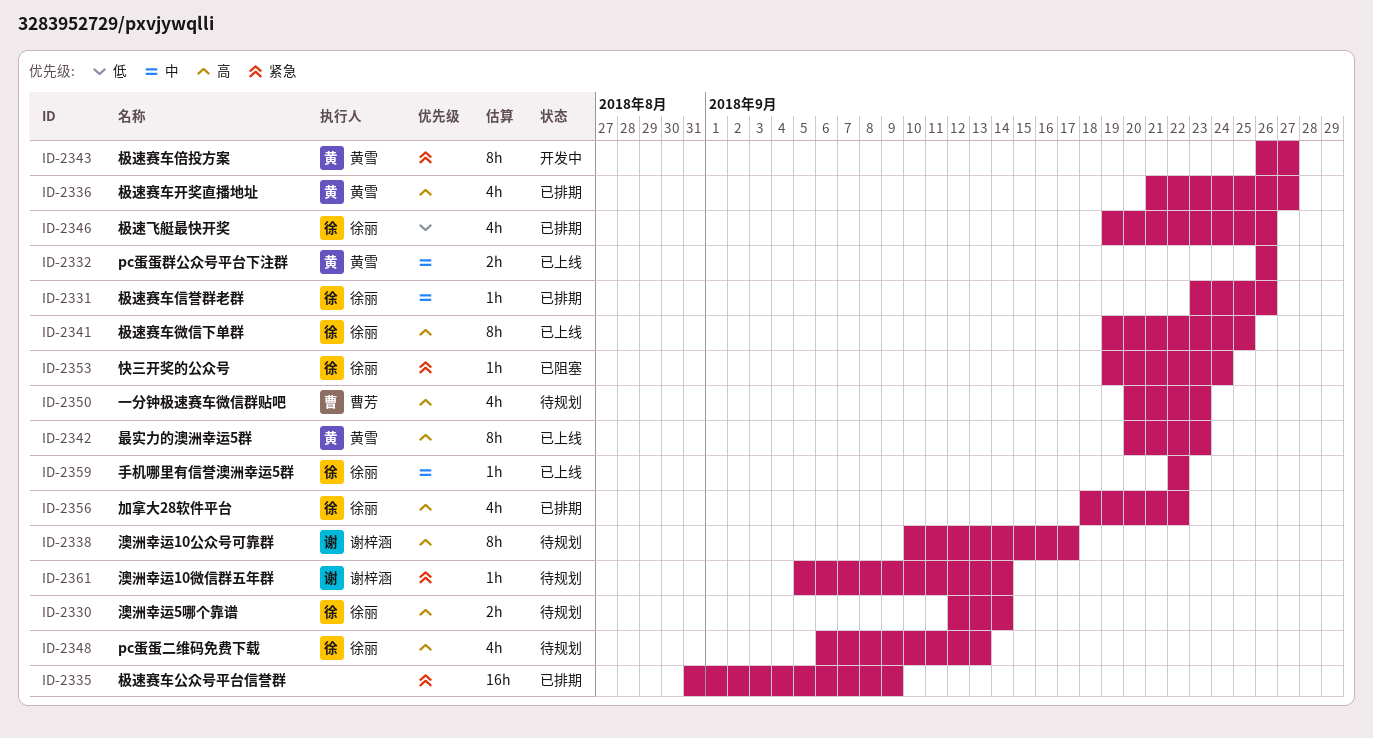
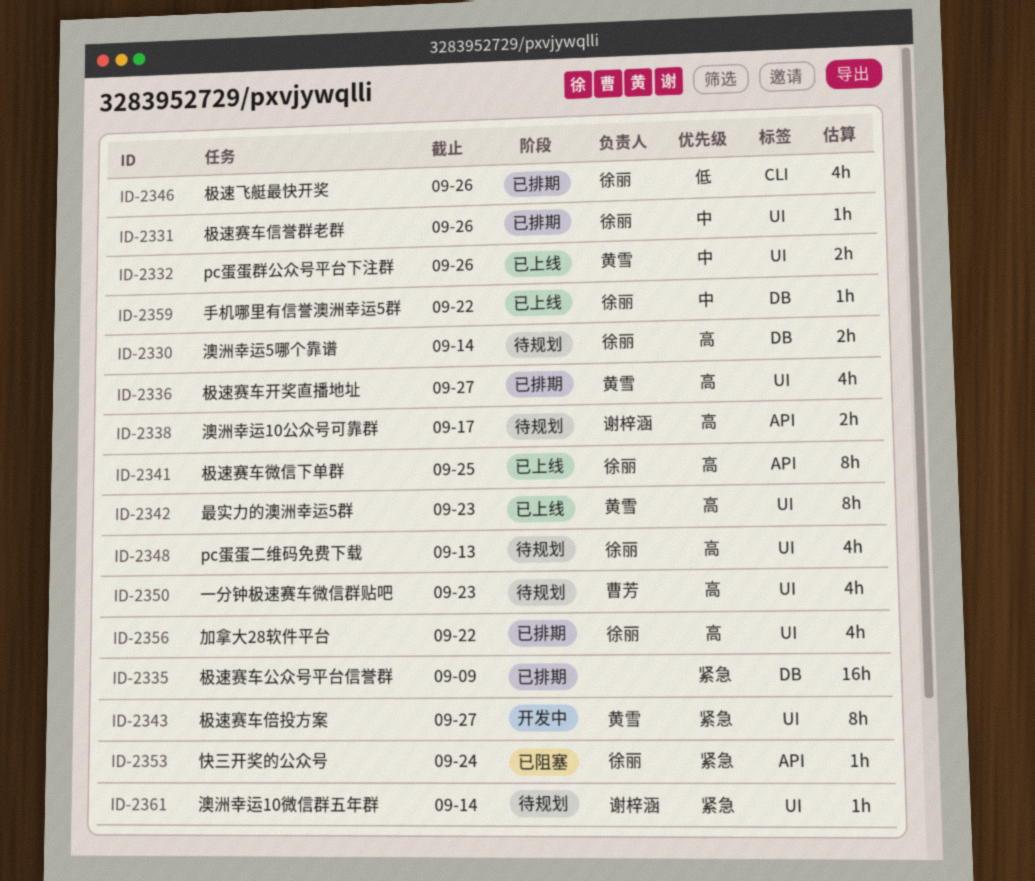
ID-2338, estimate: 8h -> 2h

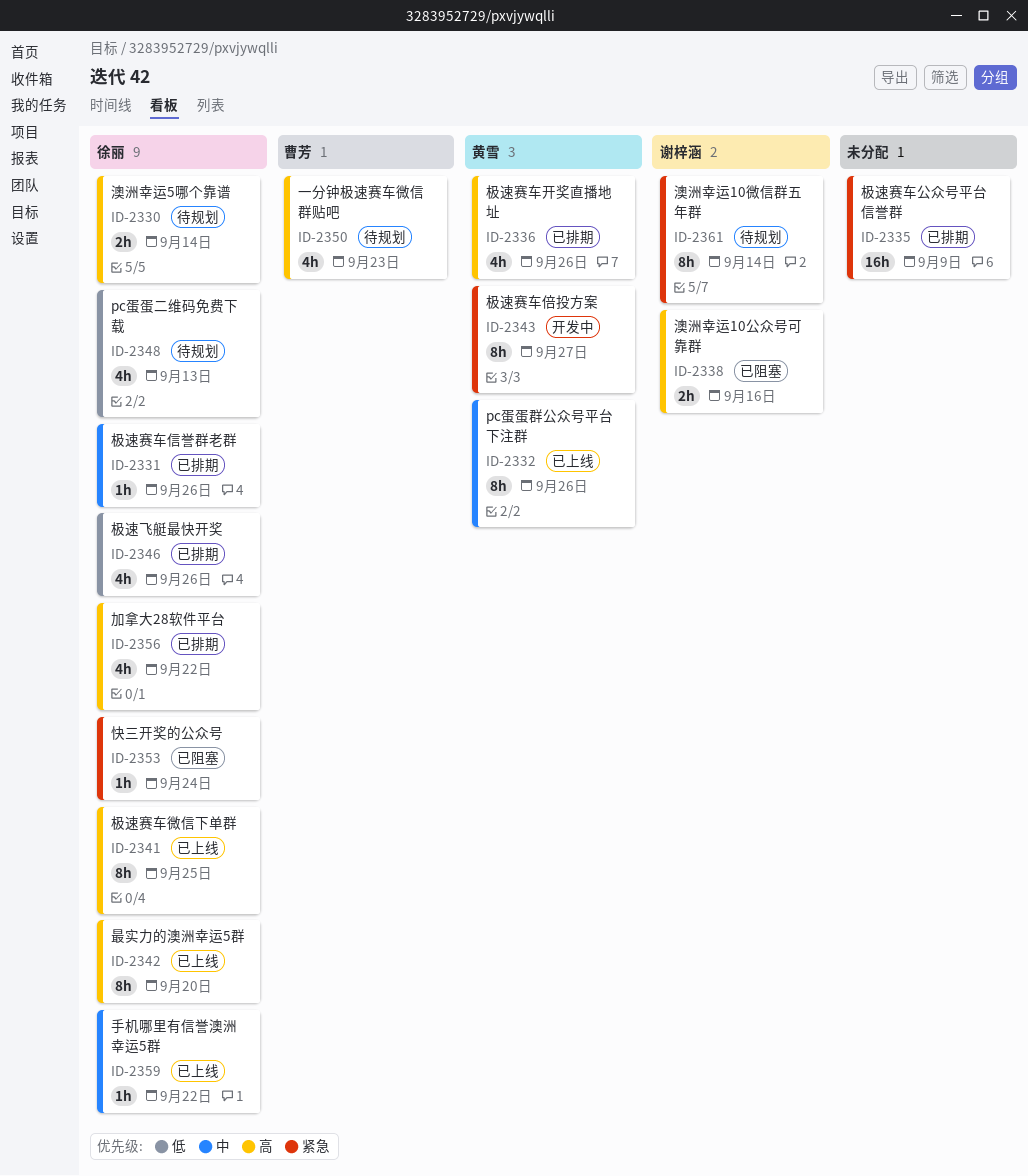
ID-2332, estimate: 2h -> 8h
ID-2336, due: Sep 27 -> Sep 26
ID-2338, status: 待规划 -> 已阻塞
ID-2338, due: Sep 17 -> Sep 16
ID-2342, owner: 黄雪 -> 徐丽
ID-2342, due: Sep 23 -> Sep 20
ID-2348, priority: 高 -> 低
ID-2361, estimate: 1h -> 8h

